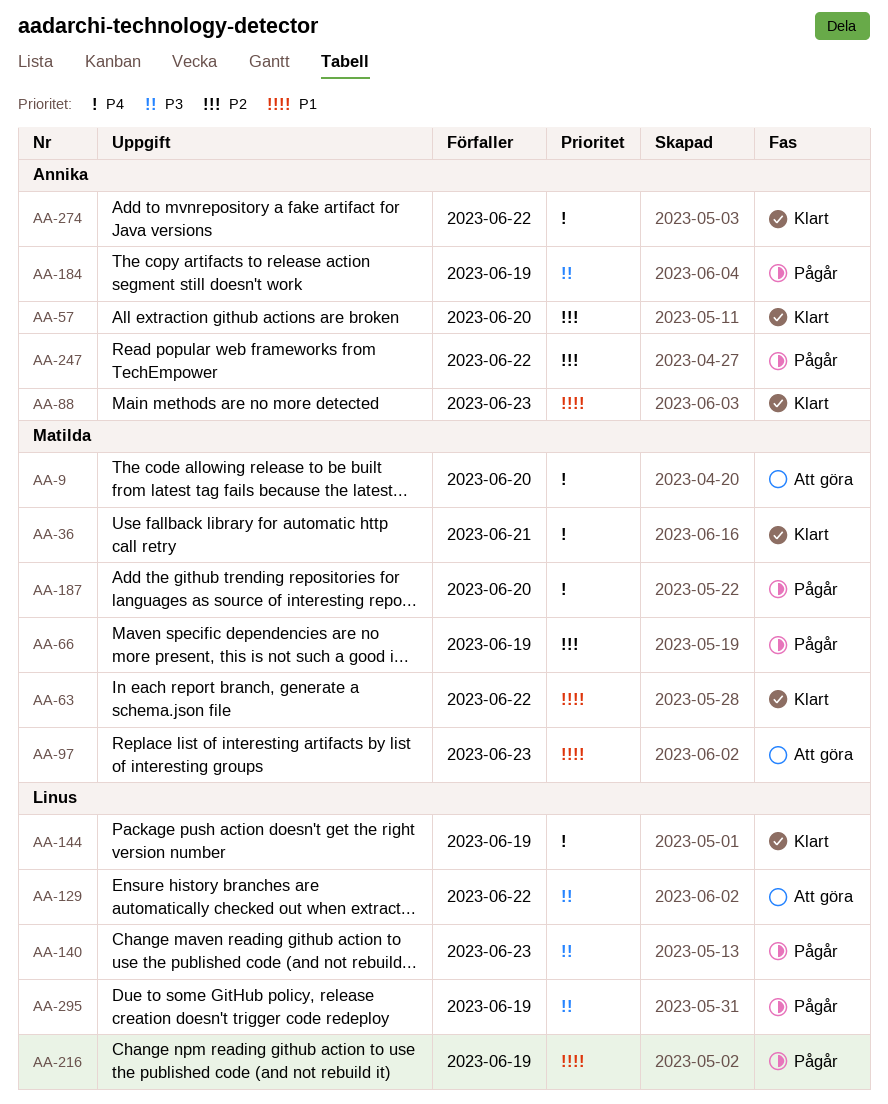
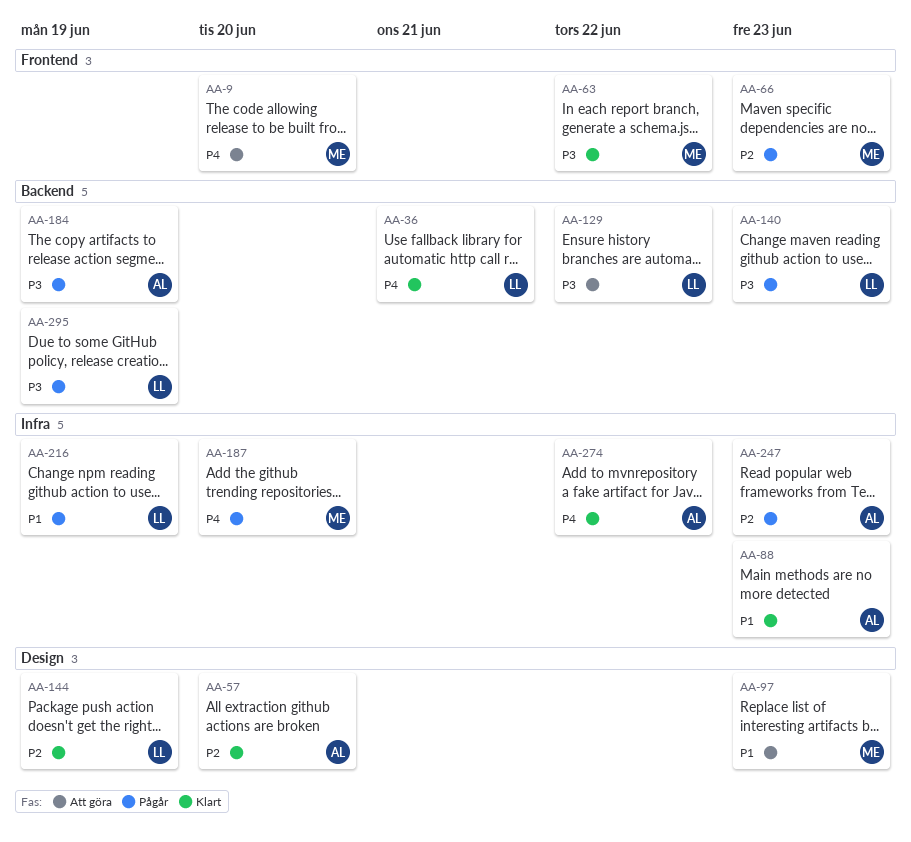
AA-36, owner: Matilda -> Linus
AA-63, priority: P1 -> P3
AA-66, due: Jun 19 -> Jun 23
AA-144, priority: P4 -> P2
AA-247, due: Jun 22 -> Jun 23

